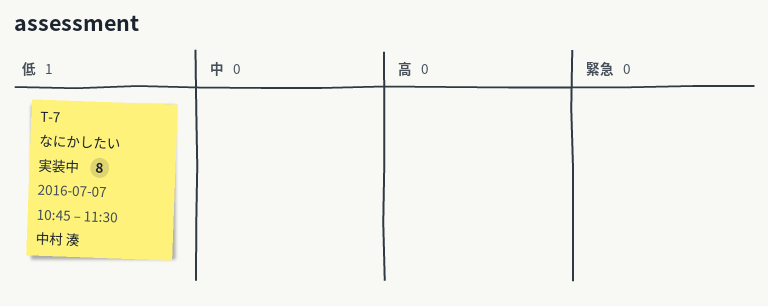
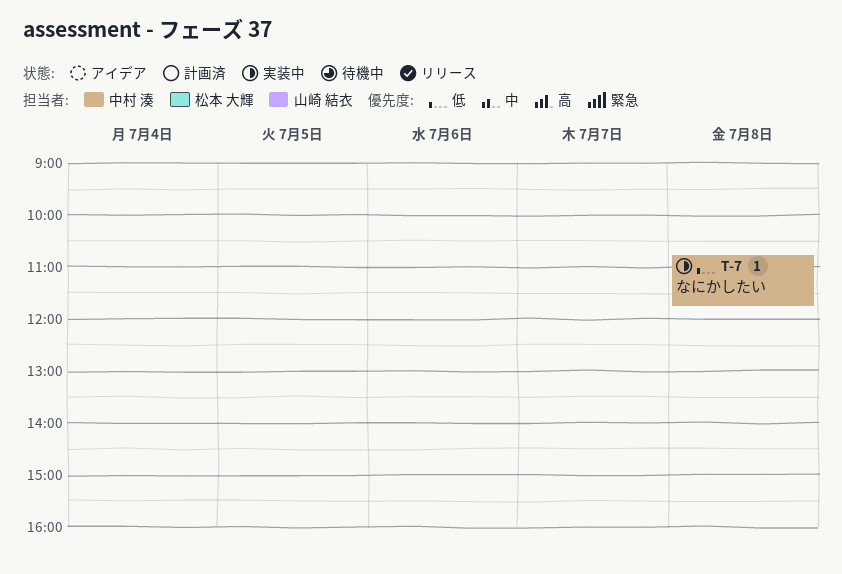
T-7, estimate: 8 -> 1
T-7, day: Jul 7 -> Jul 8
T-7, ends: 11:30 -> 11:45

